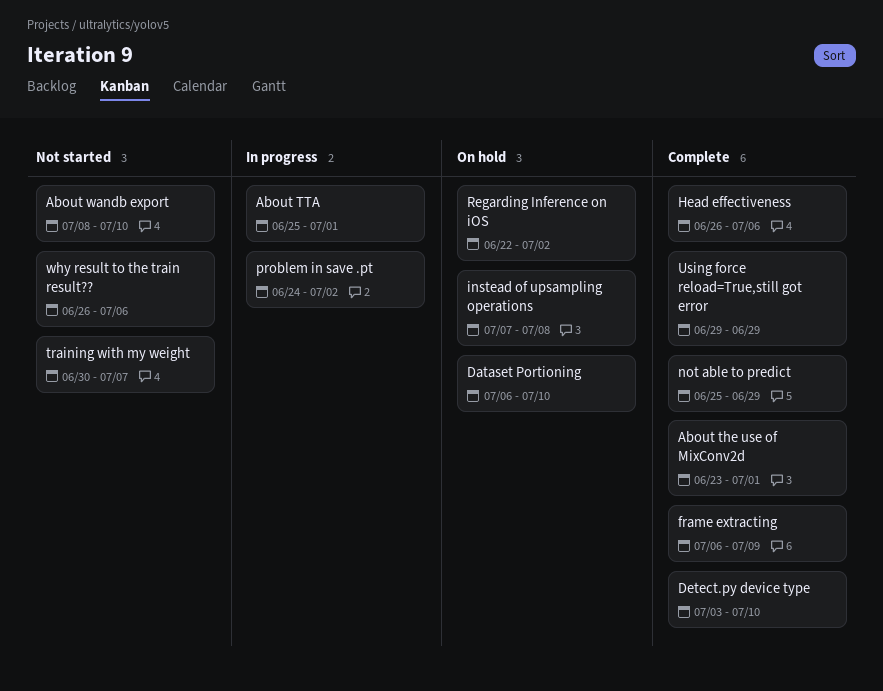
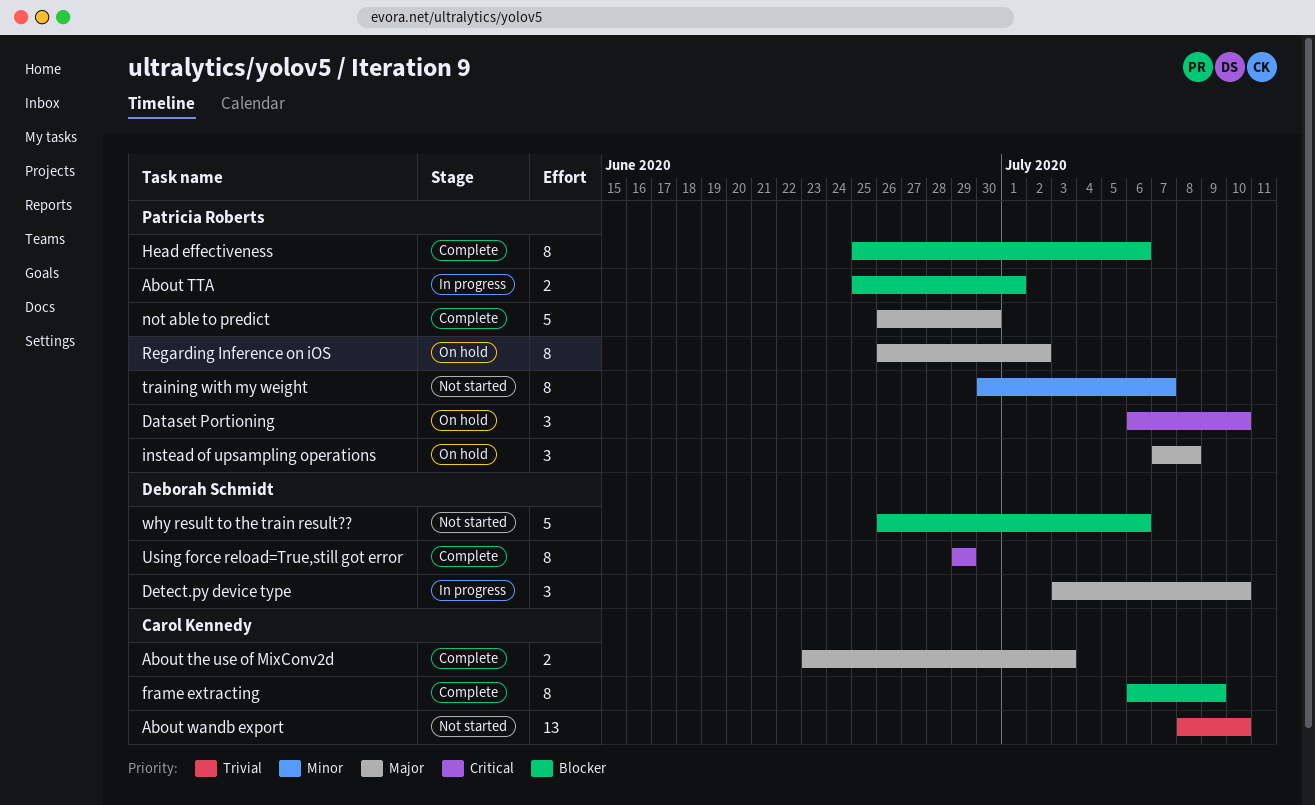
About the use of MixConv2d, due: Jul 1 -> Jul 3
Detect.py device type, status: Complete -> In progress
Head effectiveness, start: Jun 26 -> Jun 25
not able to predict, start: Jun 25 -> Jun 26
not able to predict, due: Jun 29 -> Jun 30
problem in save .pt: present -> none
Regarding Inference on iOS, start: Jun 22 -> Jun 26

